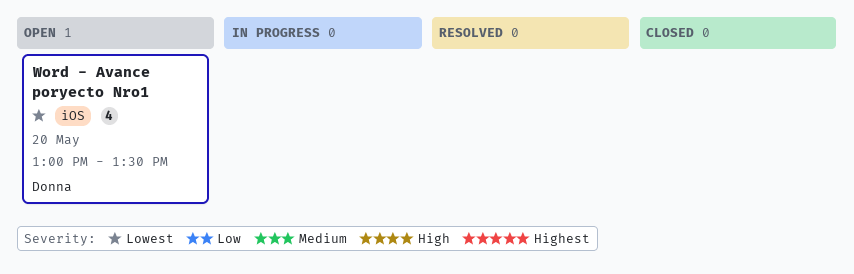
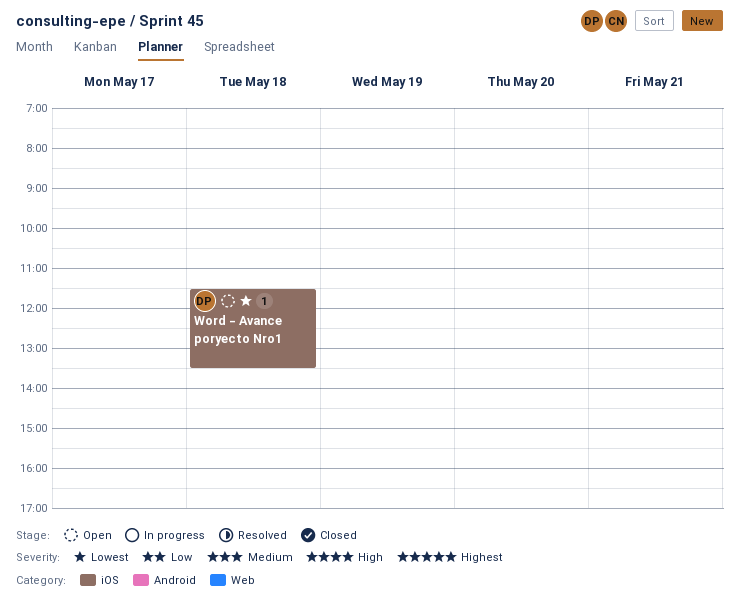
Word - Avance poryecto Nro1, estimate: 4 -> 1
Word - Avance poryecto Nro1, day: May 20 -> May 18
Word - Avance poryecto Nro1, begins: 13:00 -> 11:30

